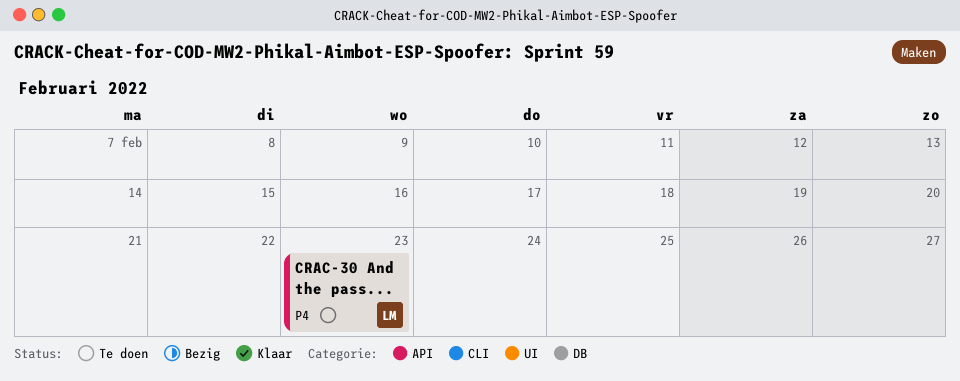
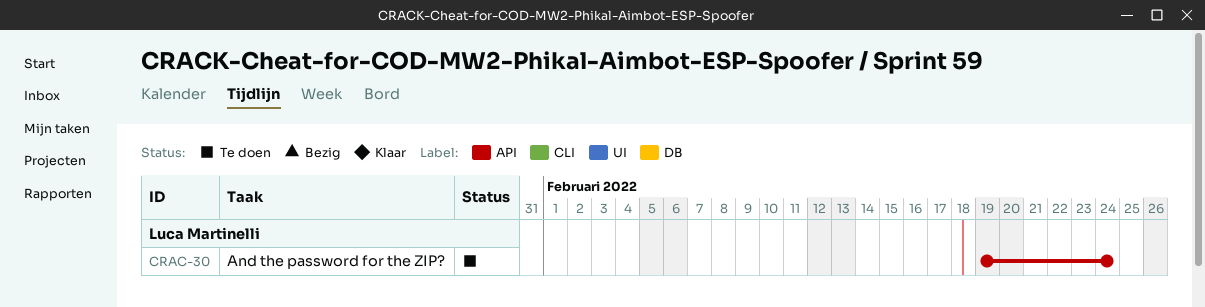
CRAC-30, due: Feb 23 -> Feb 24

